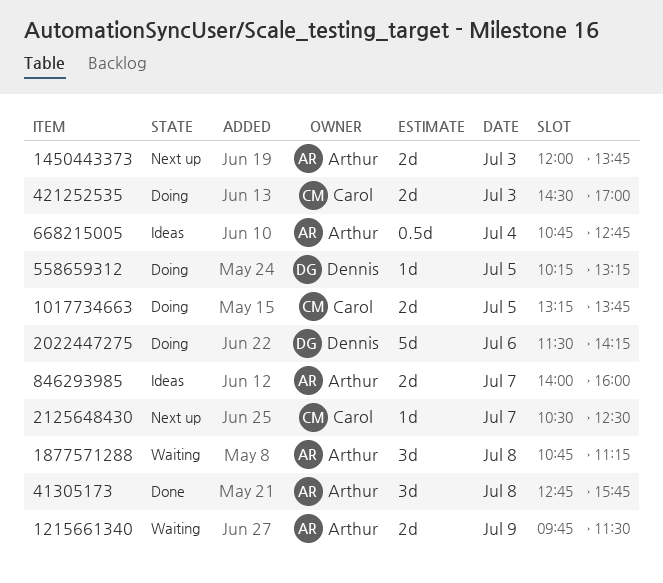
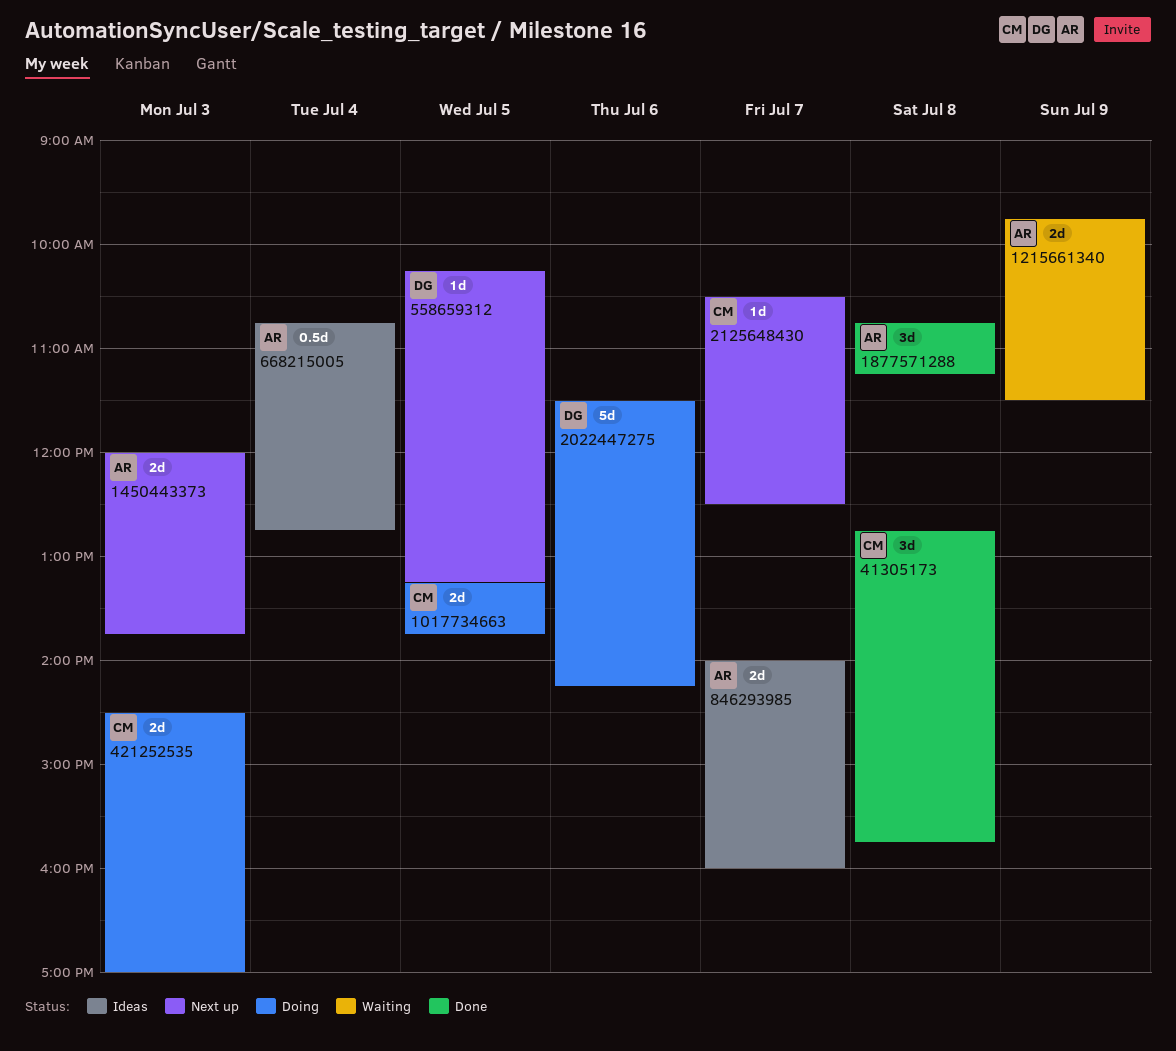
1877571288, status: Waiting -> Done
41305173, owner: Arthur -> Carol
558659312, status: Doing -> Next up

